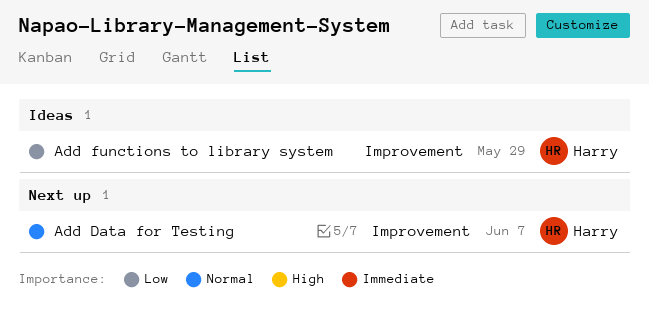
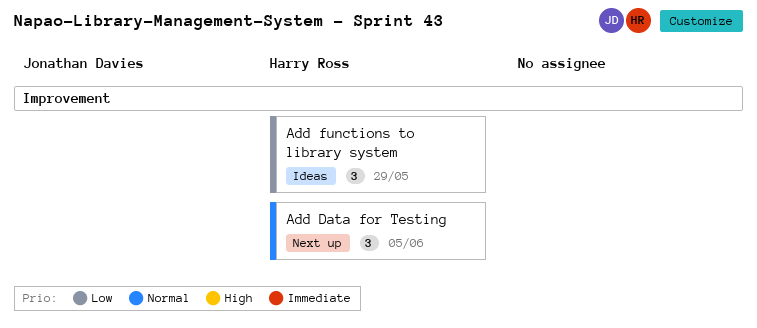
Add Data for Testing, due: Jun 7 -> Jun 5

